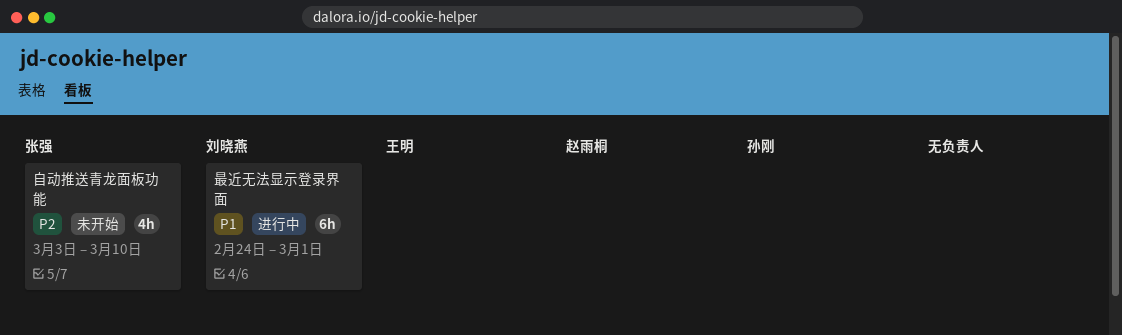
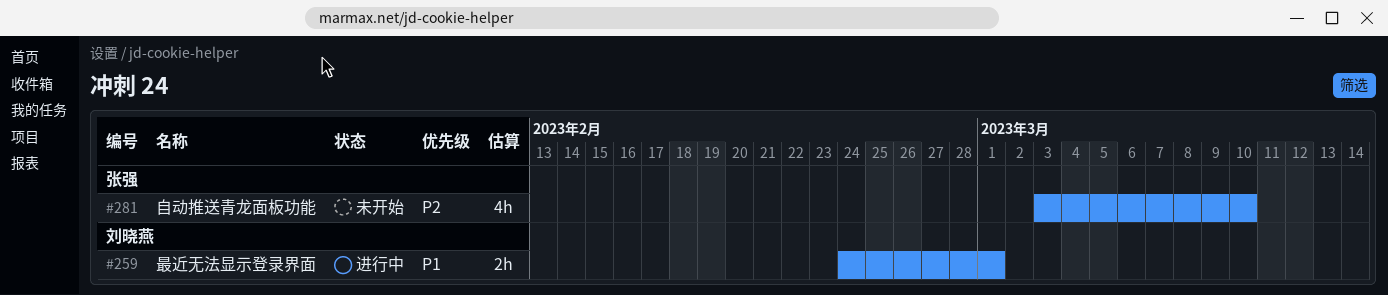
最近无法显示登录界面, estimate: 6h -> 2h

